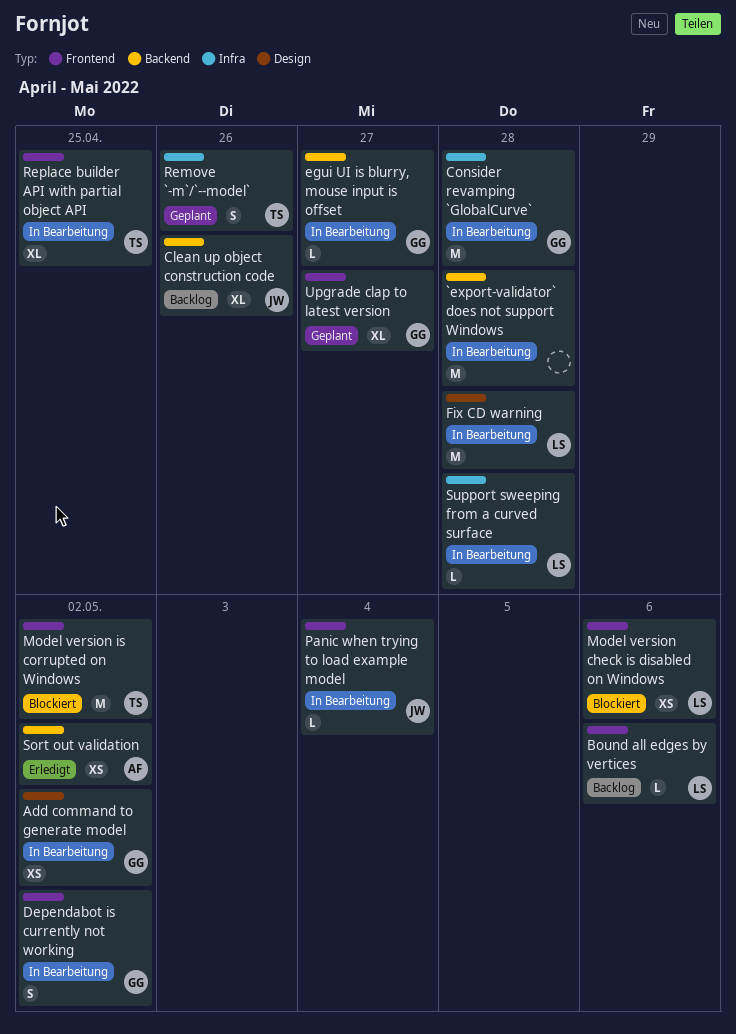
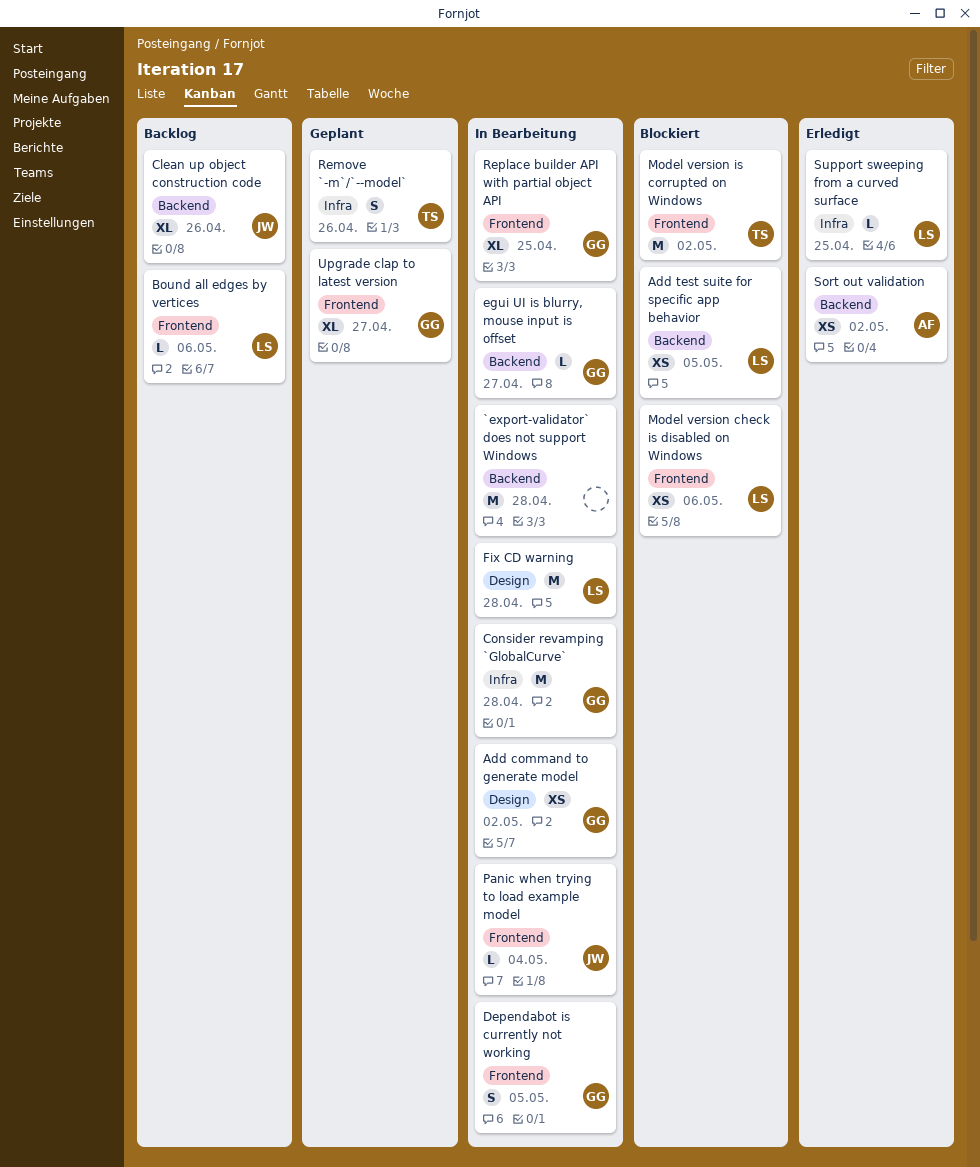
Add test suite for specific app behavior: none -> present
Dependabot is currently not working, due: May 2 -> May 5
Replace builder API with partial object API, owner: TS -> GG
Support sweeping from a curved surface, status: In Bearbeitung -> Erledigt
Support sweeping from a curved surface, due: Apr 28 -> Apr 25

